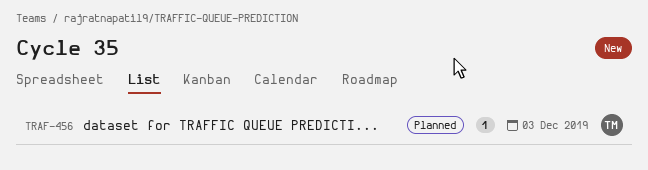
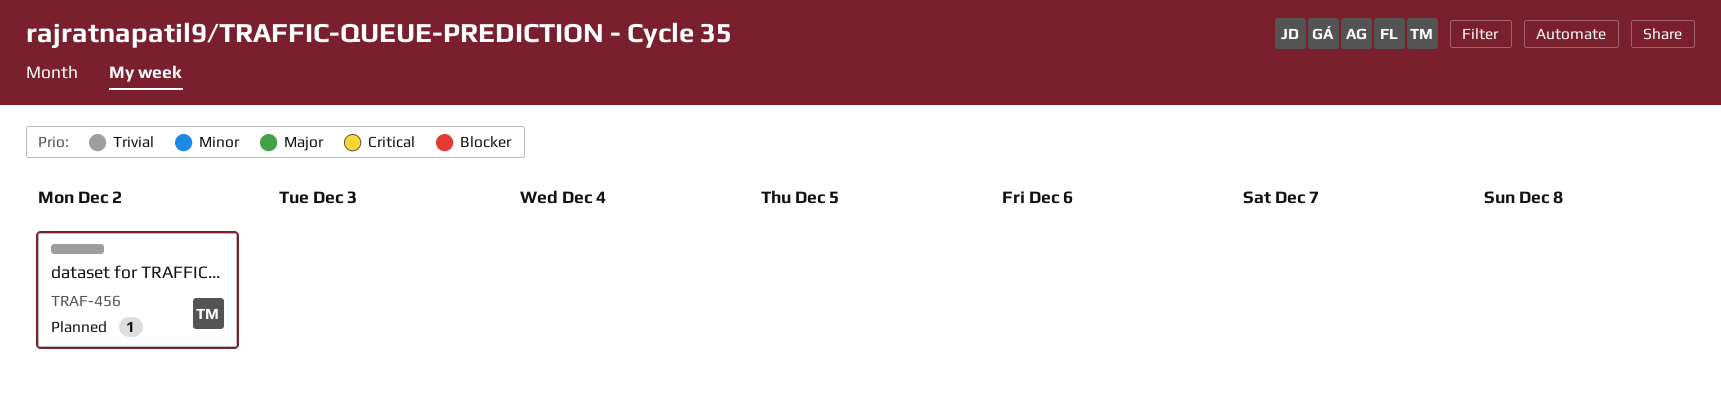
TRAF-456, due: Dec 3 -> Dec 2

